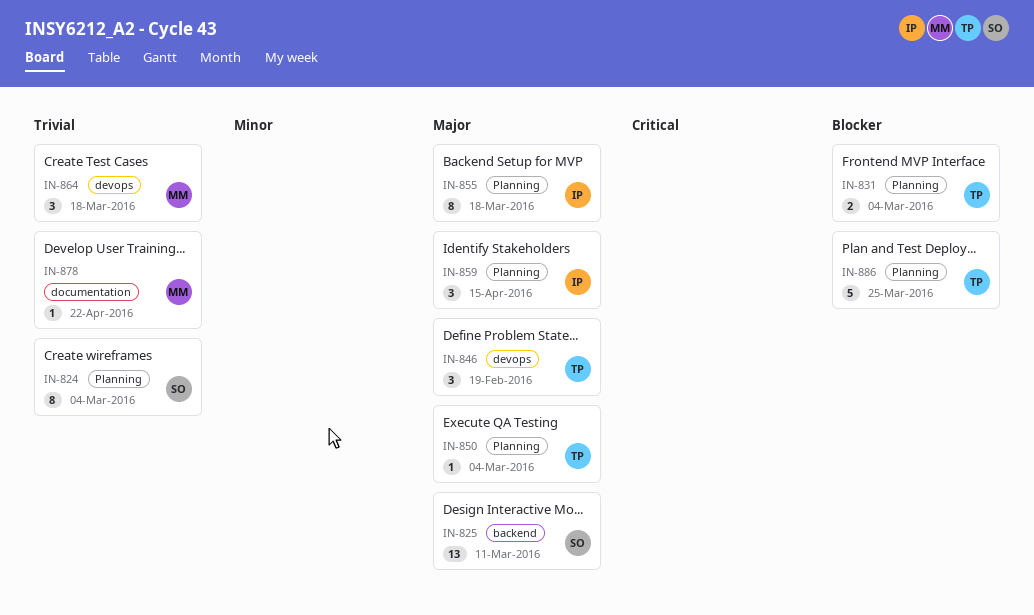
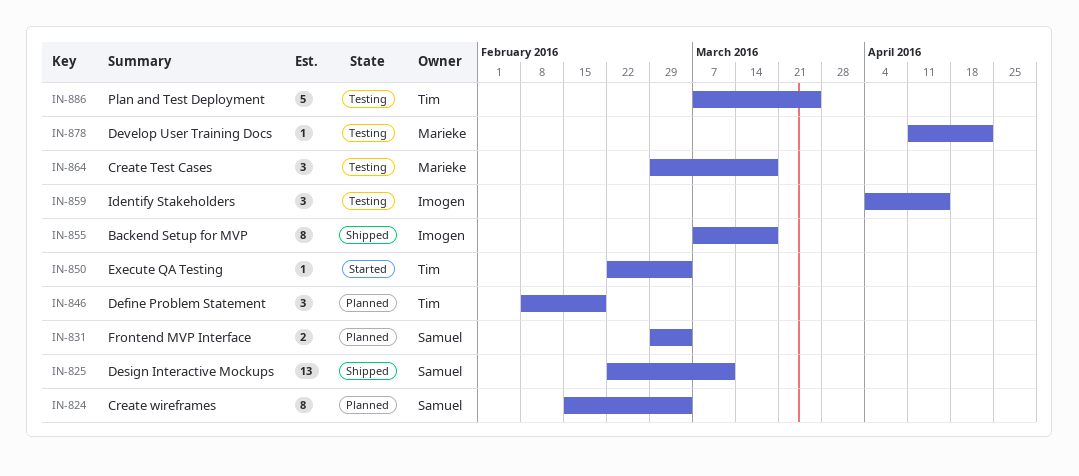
IN-831, owner: Tim -> Samuel

